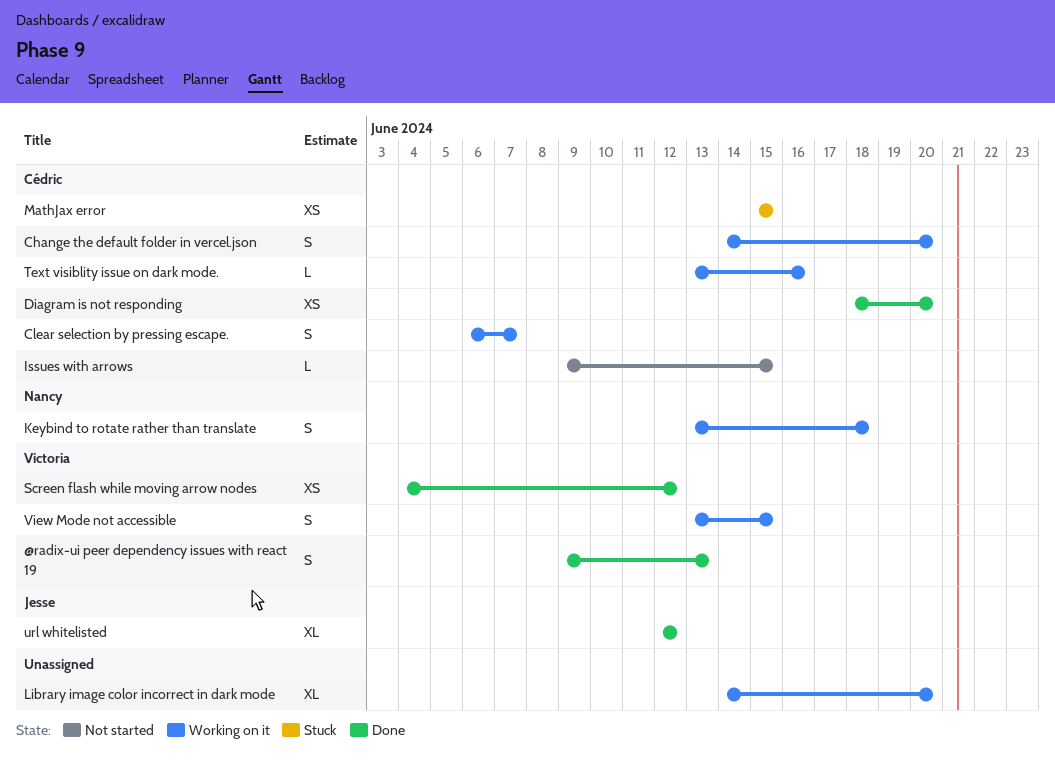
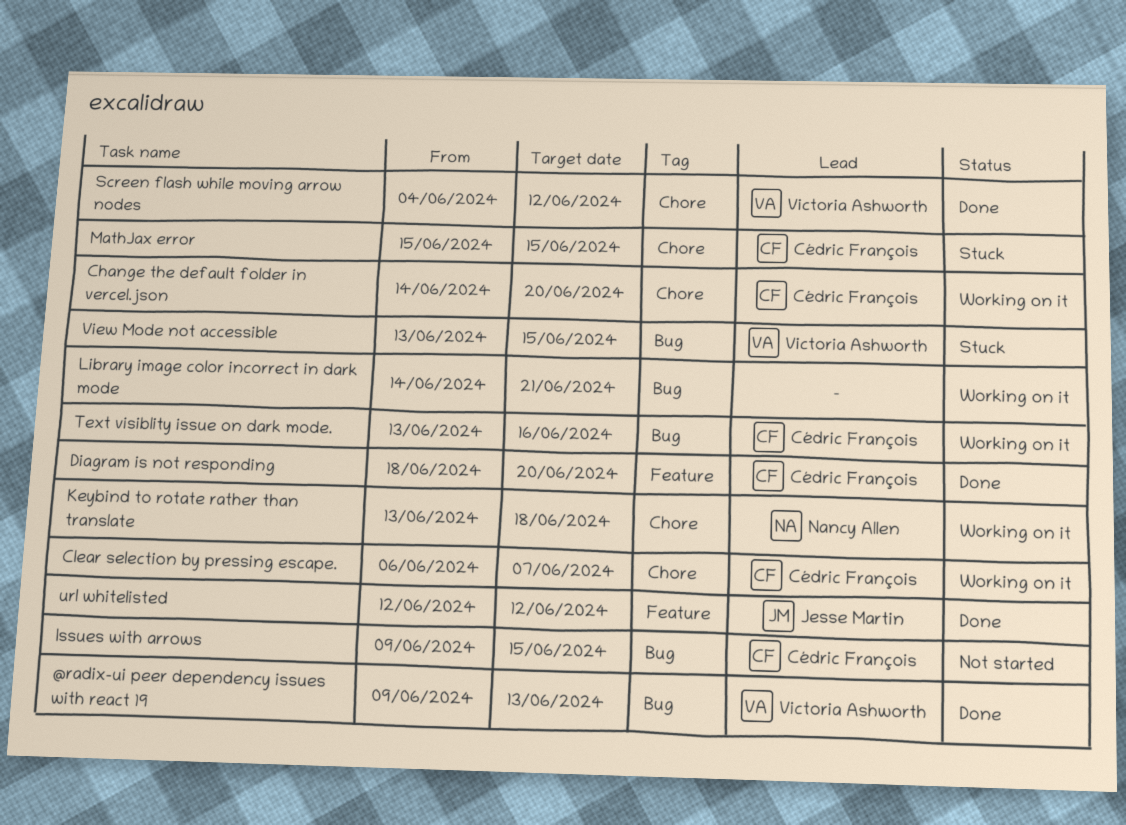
Library image color incorrect in dark mode, due: Jun 20 -> Jun 21
View Mode not accessible, status: Working on it -> Stuck

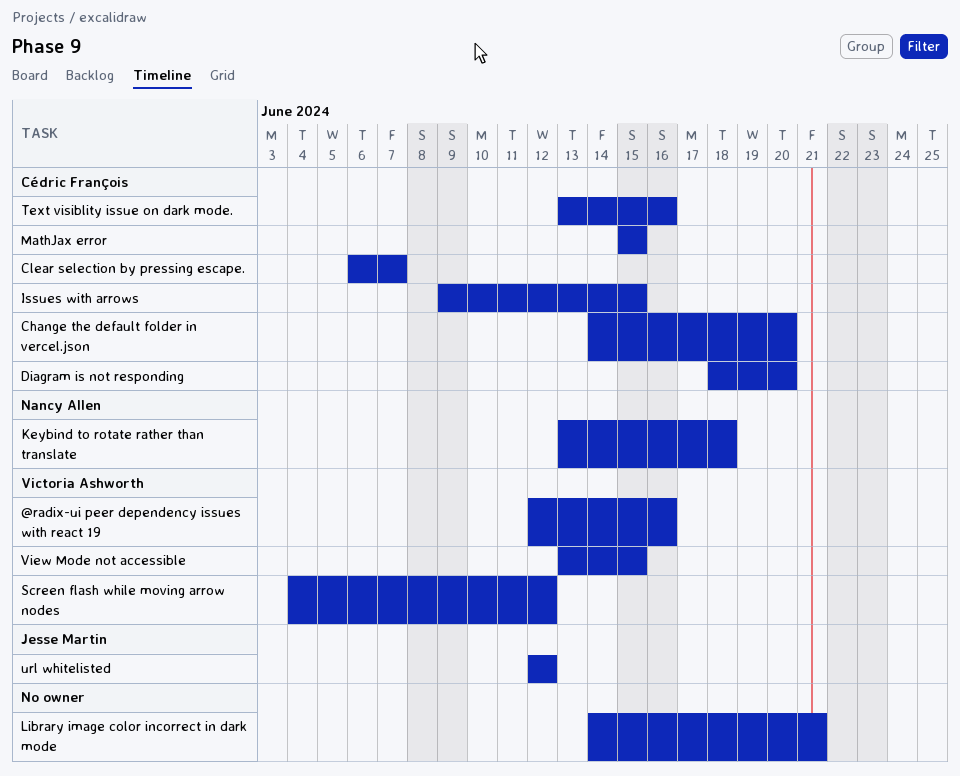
@radix-ui peer dependency issues with react 19, start: Jun 9 -> Jun 12
@radix-ui peer dependency issues with react 19, due: Jun 13 -> Jun 16

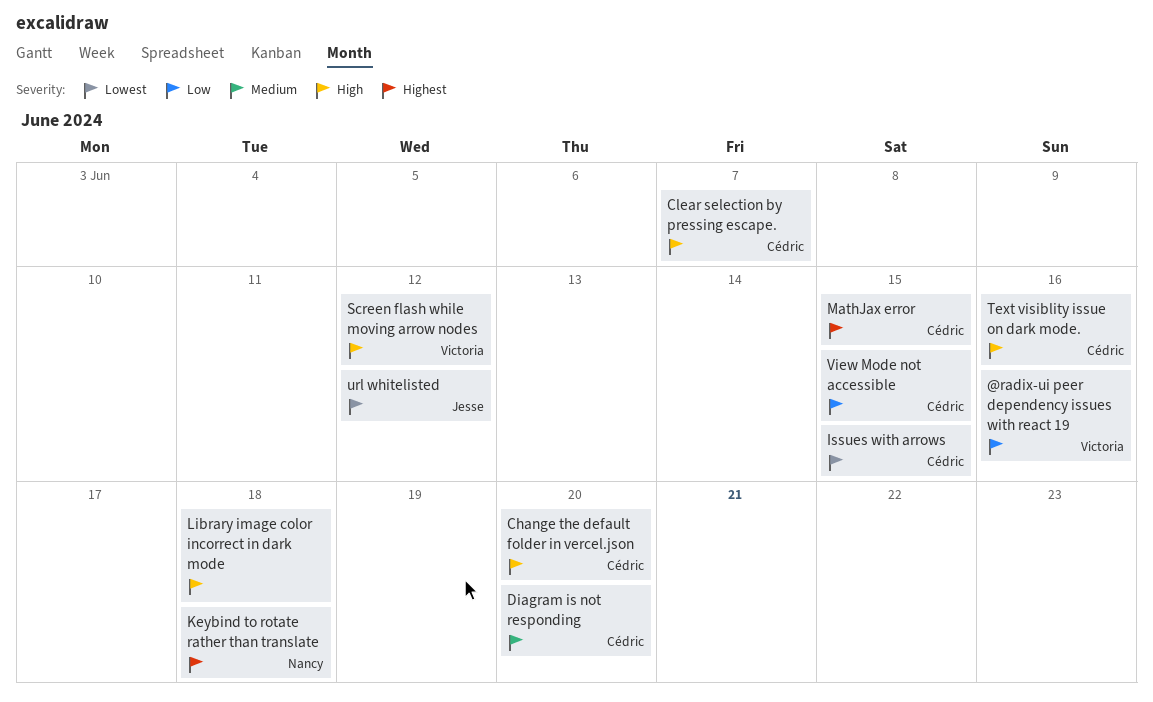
Library image color incorrect in dark mode, due: Jun 21 -> Jun 18
View Mode not accessible, owner: Victoria Ashworth -> Cédric François

